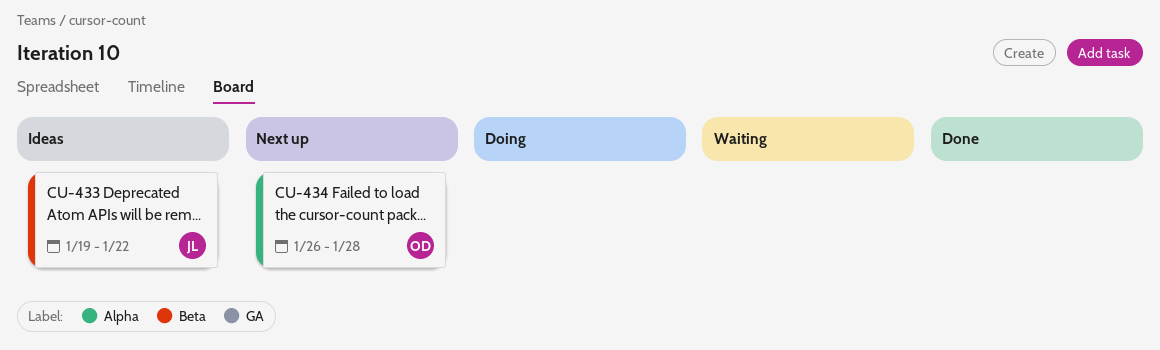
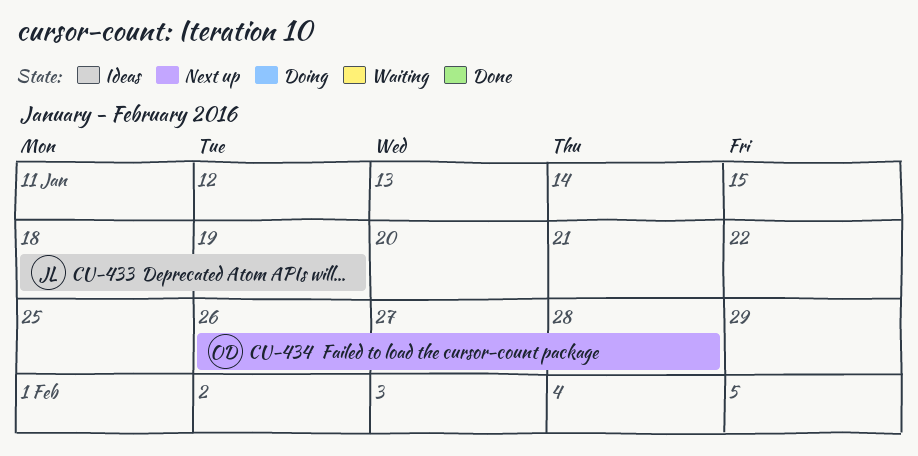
CU-433, start: Jan 19 -> Jan 18
CU-433, due: Jan 22 -> Jan 19

